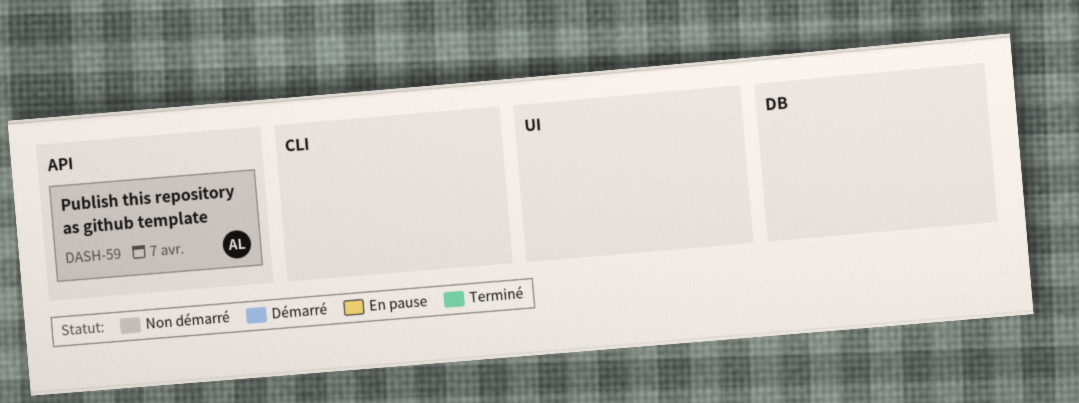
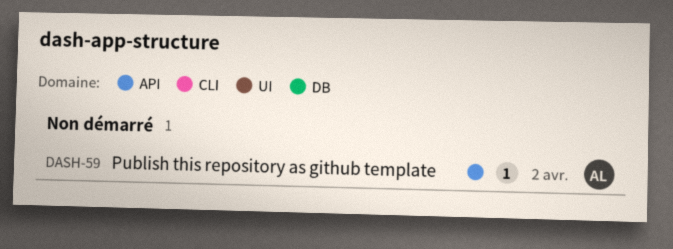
DASH-59, due: Apr 7 -> Apr 2

